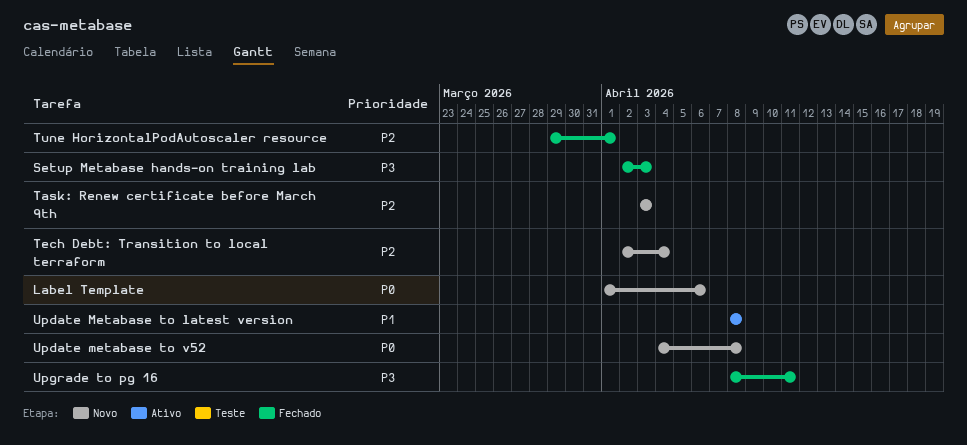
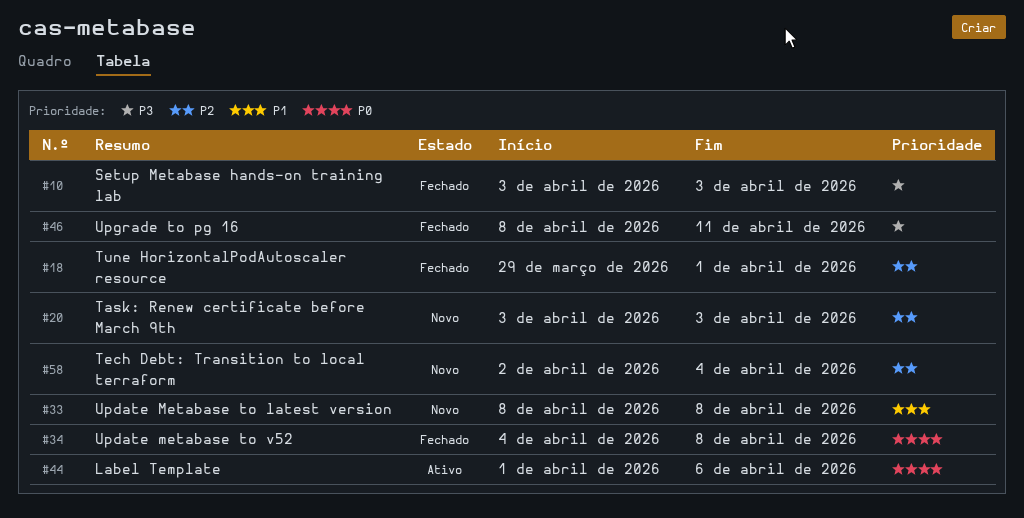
Label Template, status: Novo -> Ativo
Setup Metabase hands-on training lab, start: Apr 2 -> Apr 3
Update Metabase to latest version, status: Ativo -> Novo
Update metabase to v52, status: Novo -> Fechado

